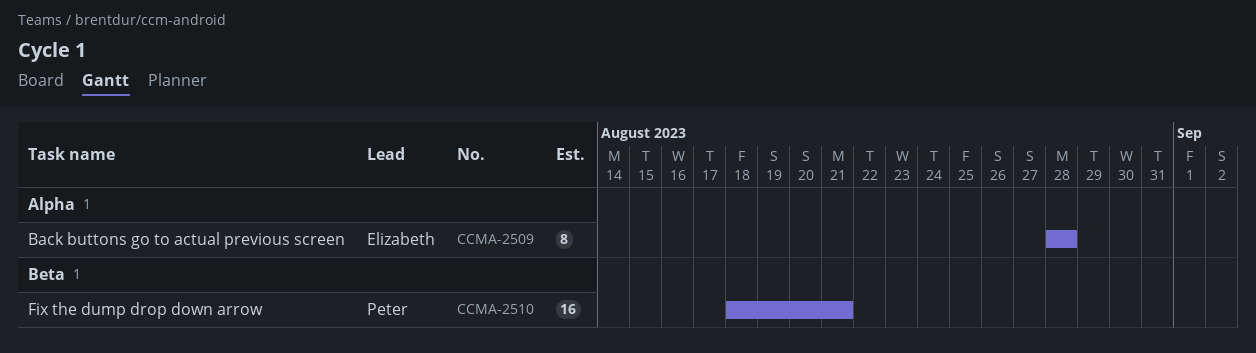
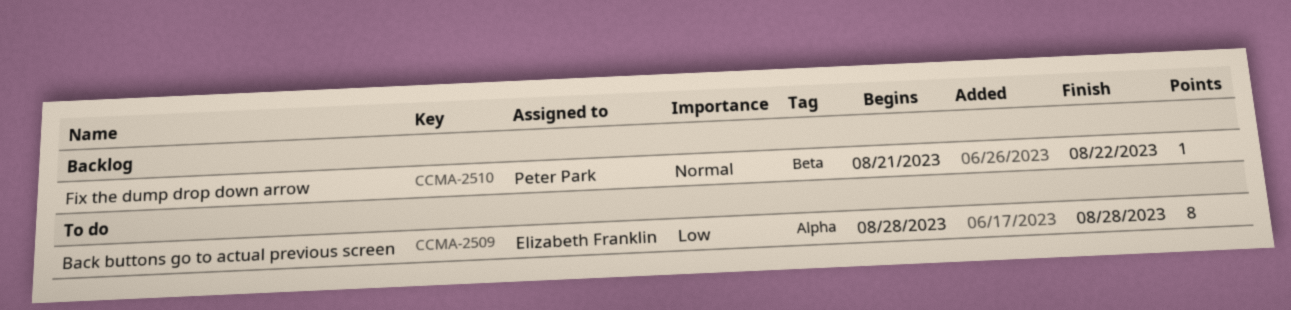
CCMA-2510, estimate: 16 -> 1
CCMA-2510, start: Aug 18 -> Aug 21
CCMA-2510, due: Aug 21 -> Aug 22

